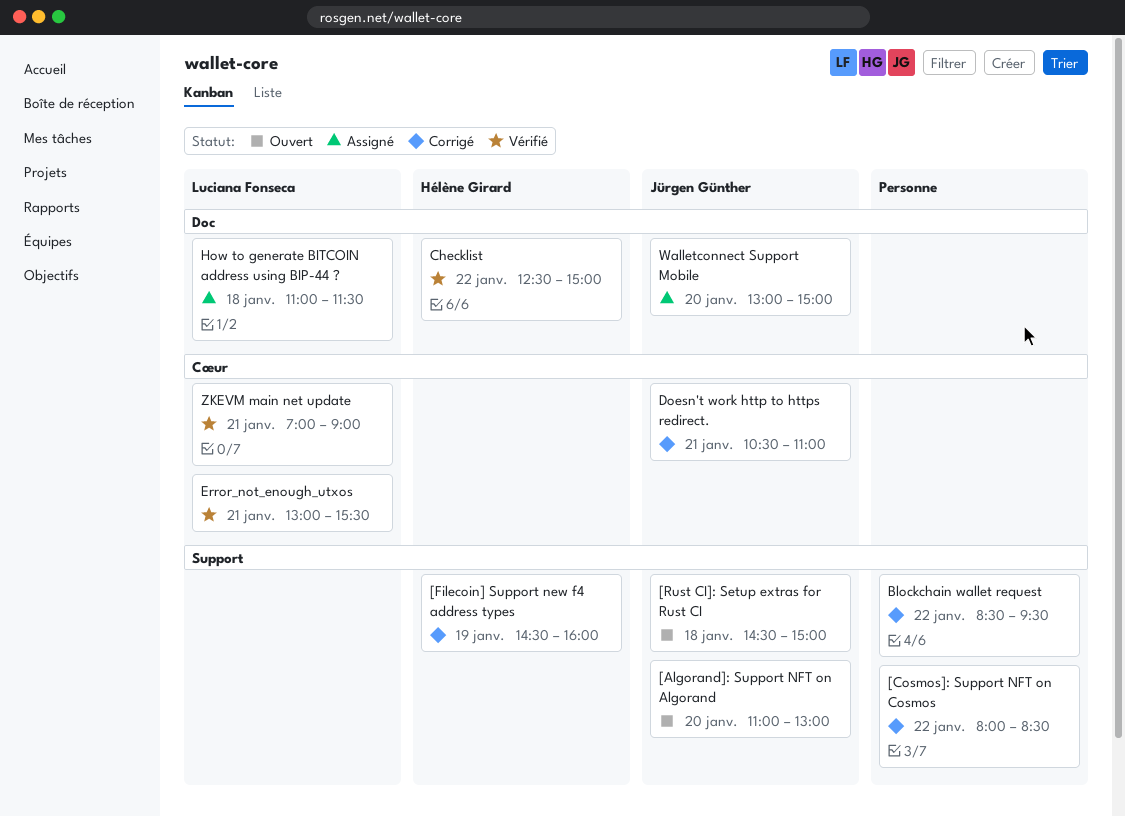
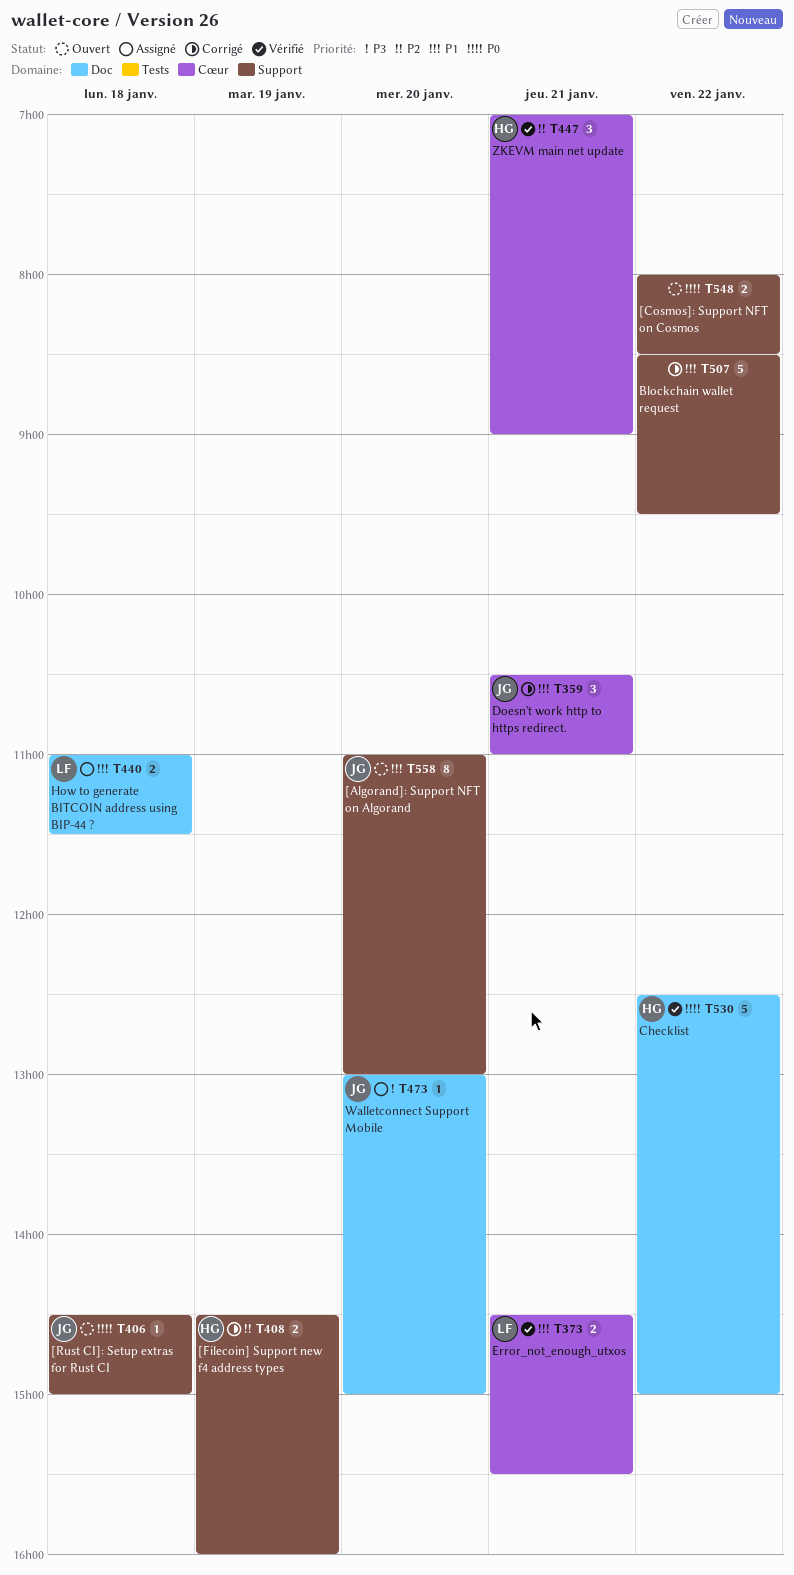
[Cosmos]: Support NFT on Cosmos, status: Corrigé -> Ouvert
Error_not_enough_utxos, begins: 13:00 -> 14:30
ZKEVM main net update, owner: Luciana Fonseca -> Hélène Girard

